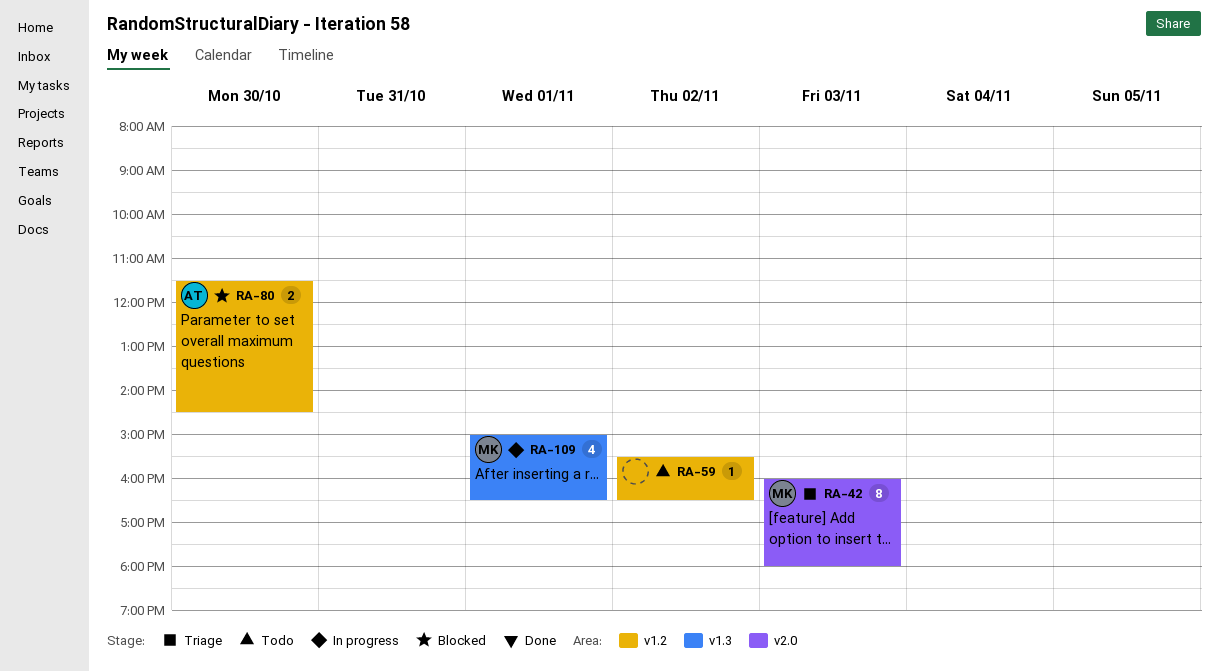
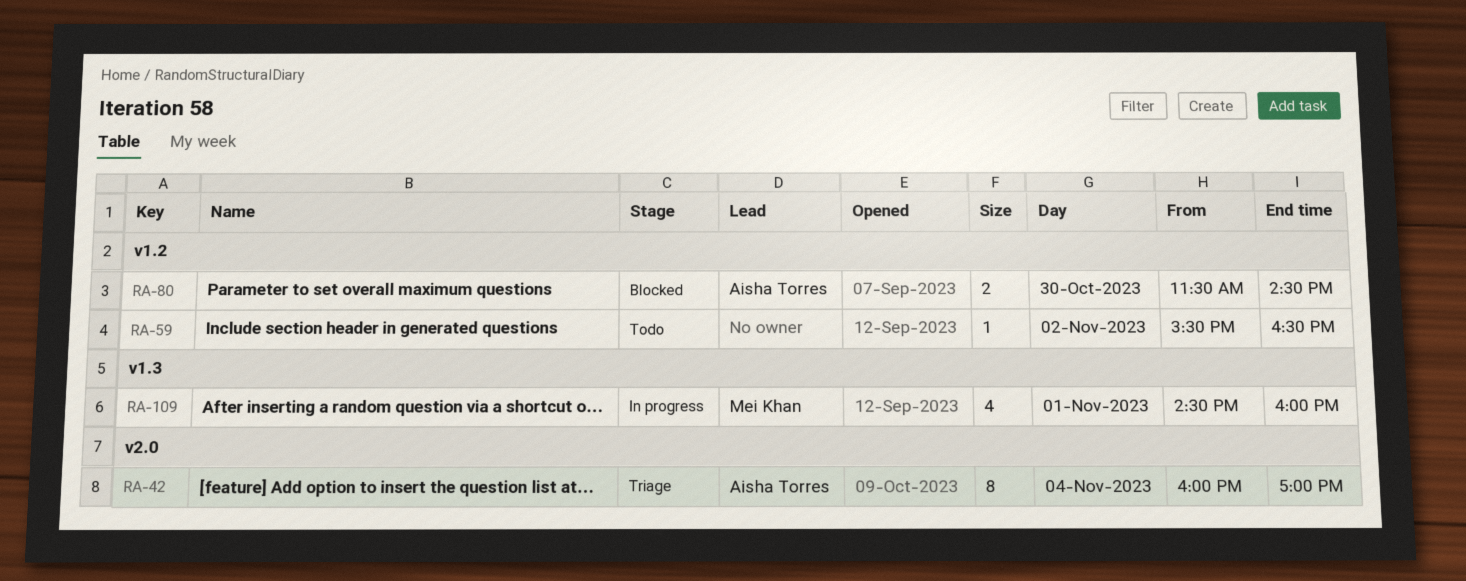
RA-42, owner: Mei Khan -> Aisha Torres
RA-42, day: Nov 3 -> Nov 4
RA-42, ends: 18:00 -> 17:00
RA-109, begins: 15:00 -> 14:30
RA-109, ends: 16:30 -> 16:00

